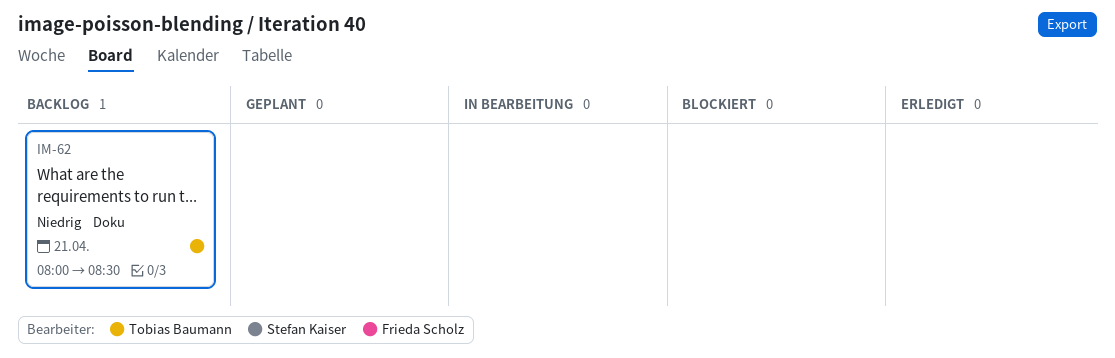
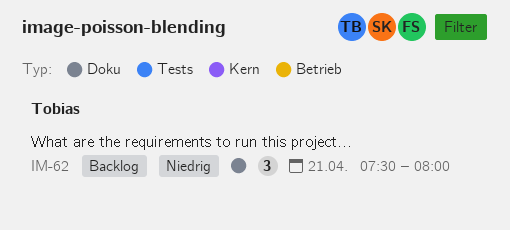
IM-62, begins: 08:00 -> 07:30
IM-62, ends: 08:30 -> 08:00

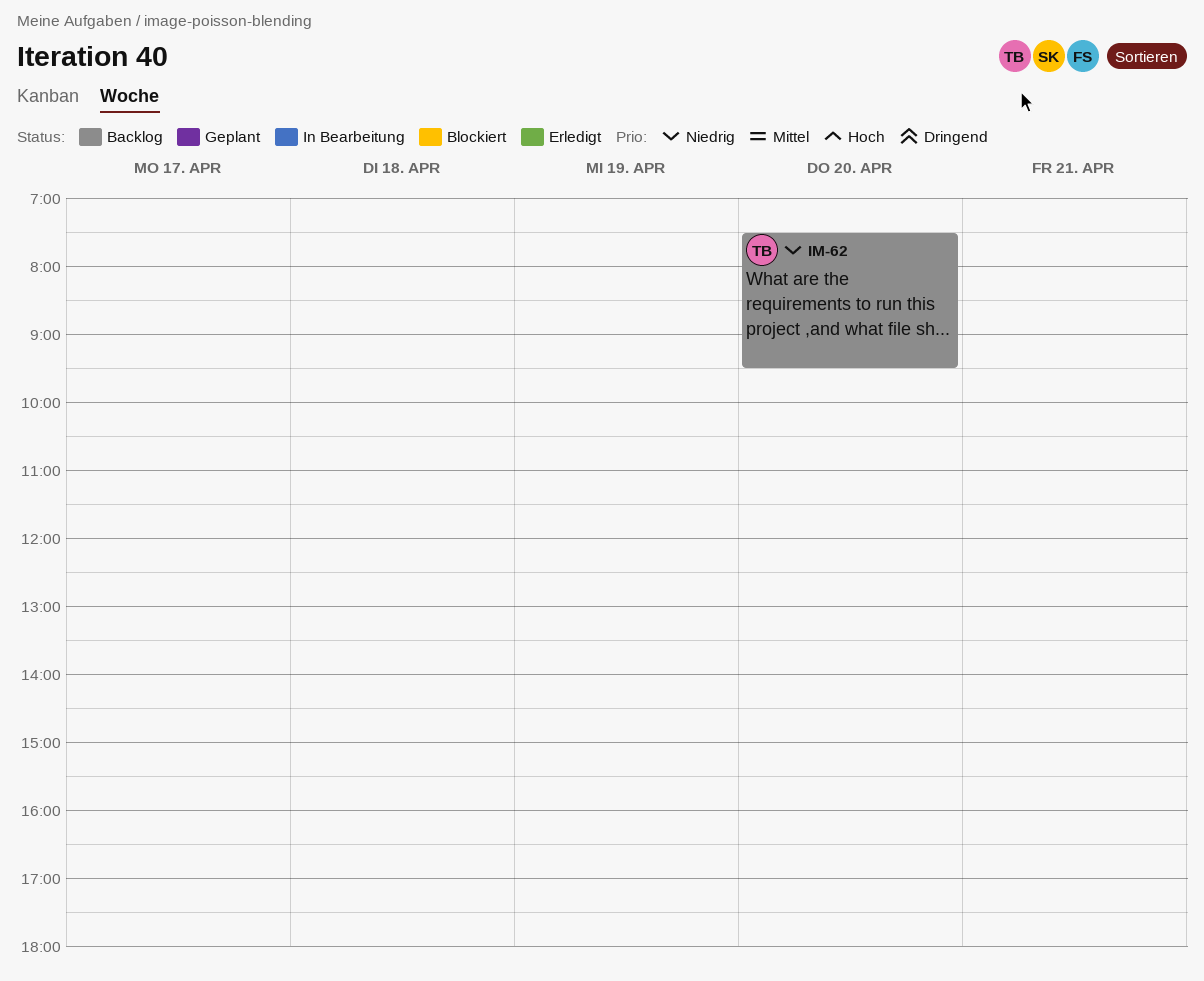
IM-62, day: Apr 21 -> Apr 20
IM-62, ends: 08:00 -> 09:30

